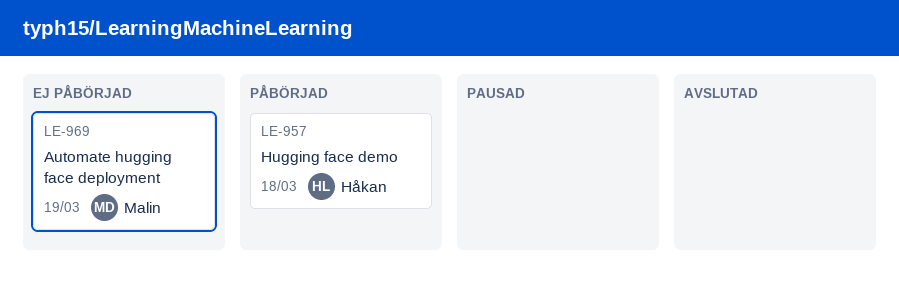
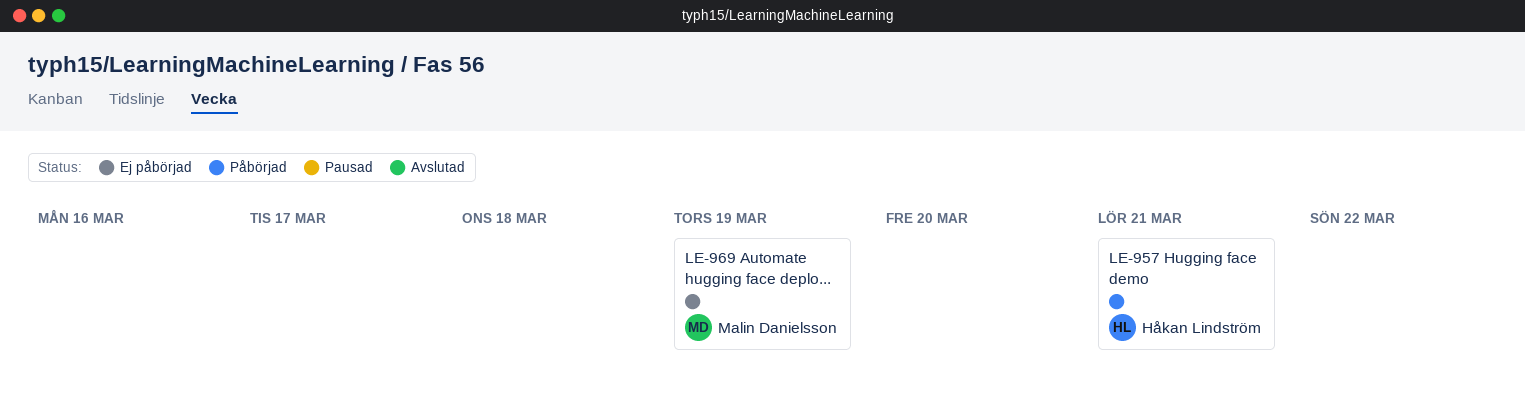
LE-957, due: Mar 18 -> Mar 21

